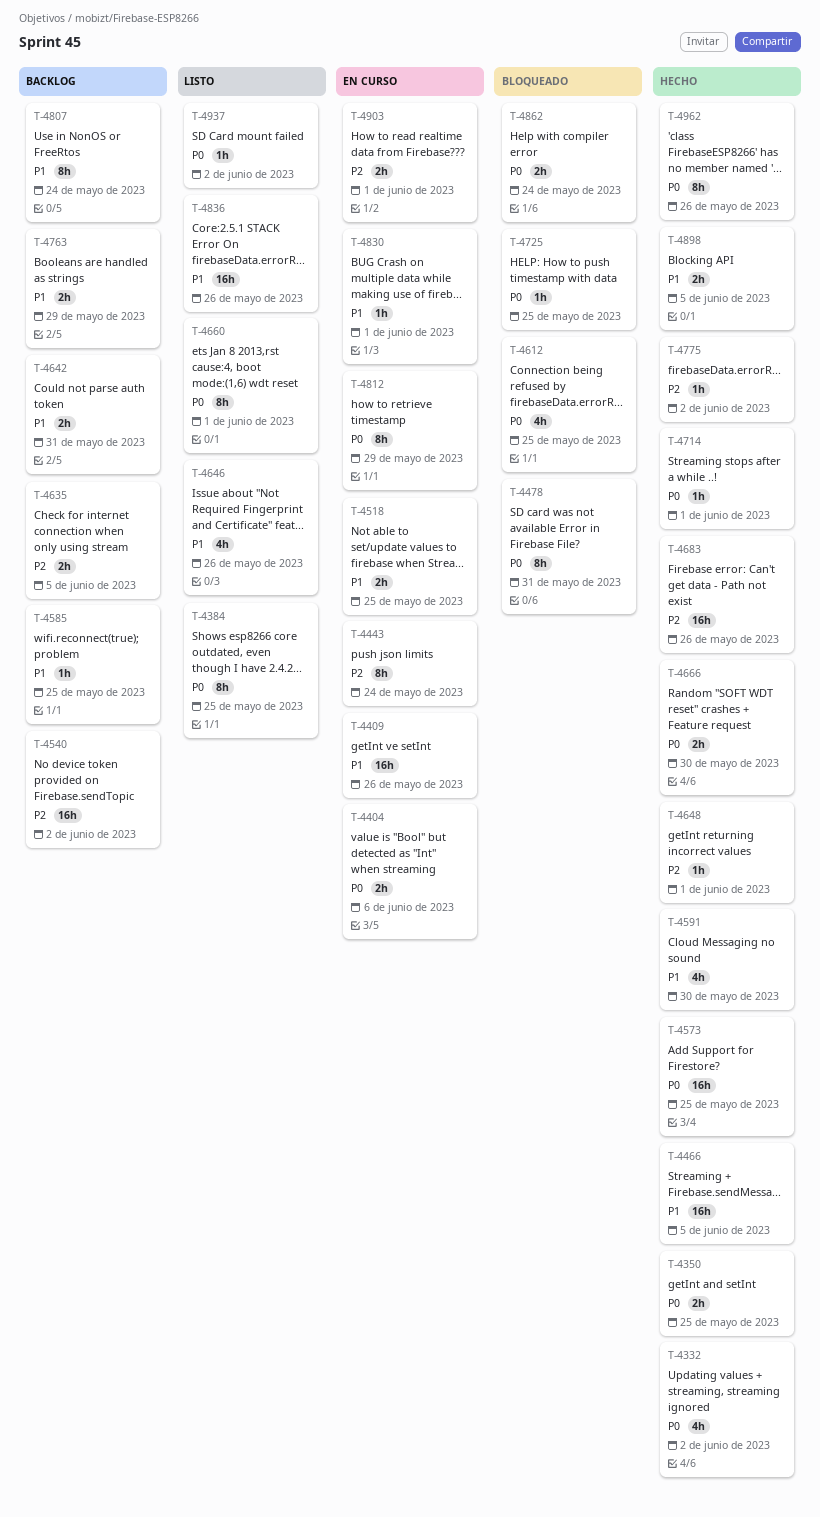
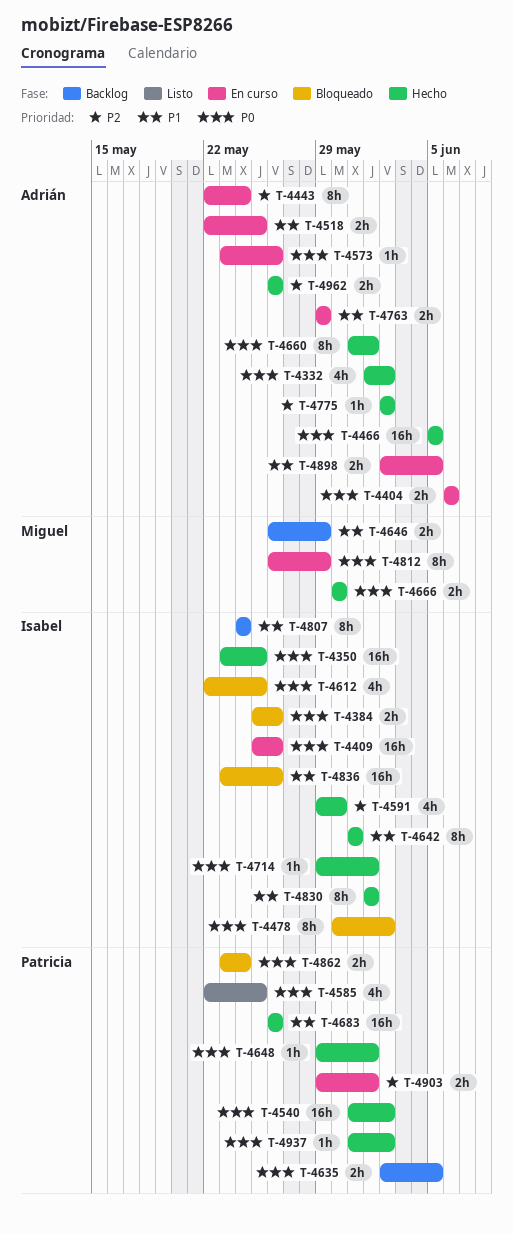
T-4350, estimate: 2h -> 16h
T-4384, status: Listo -> Bloqueado
T-4384, estimate: 8h -> 2h
T-4384, due: May 25 -> May 26
T-4409, priority: P1 -> P0
T-4466, priority: P1 -> P0
T-4478, due: May 31 -> Jun 2
T-4540, status: Backlog -> Hecho
T-4540, priority: P2 -> P0
T-4573, status: Hecho -> En curso
T-4573, estimate: 16h -> 1h
T-4573, due: May 25 -> May 26
T-4585, status: Backlog -> Listo
T-4585, priority: P1 -> P0
T-4585, estimate: 1h -> 4h
T-4591, priority: P1 -> P2
T-4635, priority: P2 -> P0
T-4642, status: Backlog -> Hecho
T-4642, estimate: 2h -> 8h
T-4646, status: Listo -> Backlog
T-4646, estimate: 4h -> 2h
T-4646, due: May 26 -> May 29
T-4648, priority: P2 -> P0
T-4660, status: Listo -> Hecho
T-4683, priority: P2 -> P1
T-4725: present -> none
T-4763, status: Backlog -> En curso
T-4830, status: En curso -> Hecho
T-4830, estimate: 1h -> 8h
T-4836, status: Listo -> Bloqueado
T-4898, status: Hecho -> En curso
T-4937, status: Listo -> Hecho
T-4962, priority: P0 -> P2
T-4962, estimate: 8h -> 2h

